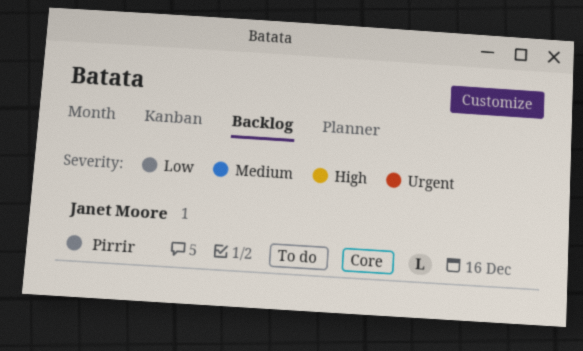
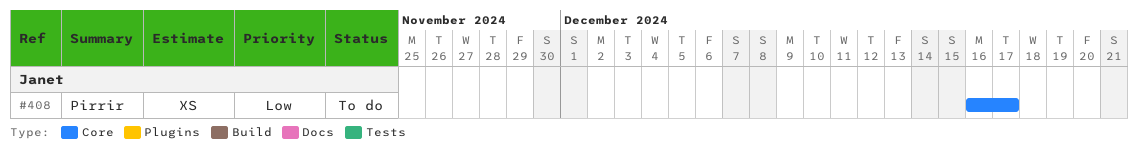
Pirrir, estimate: L -> XS
Pirrir, due: Dec 16 -> Dec 17

